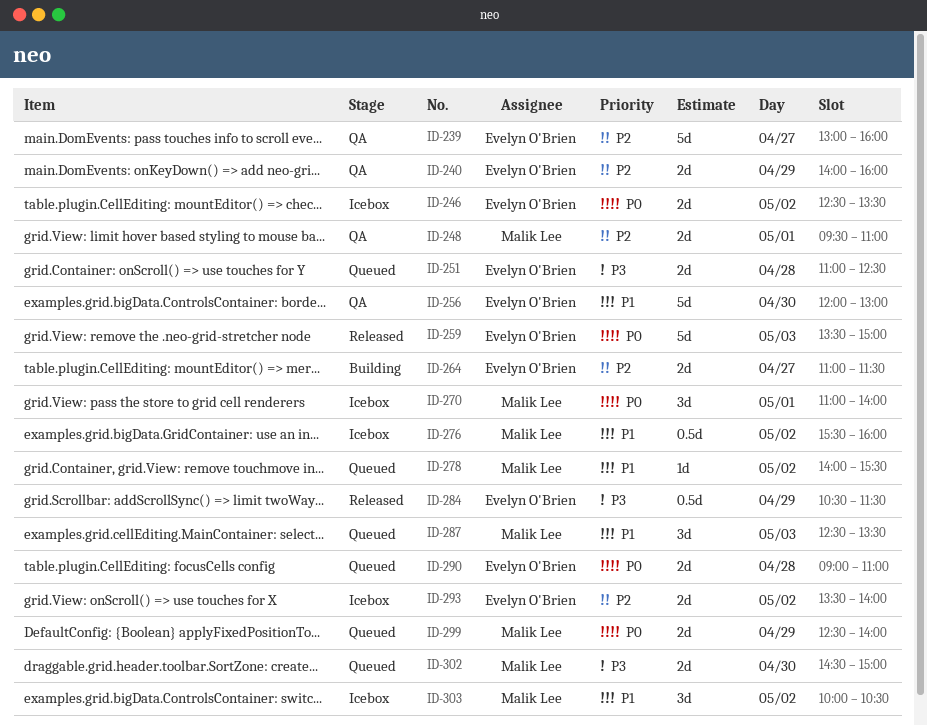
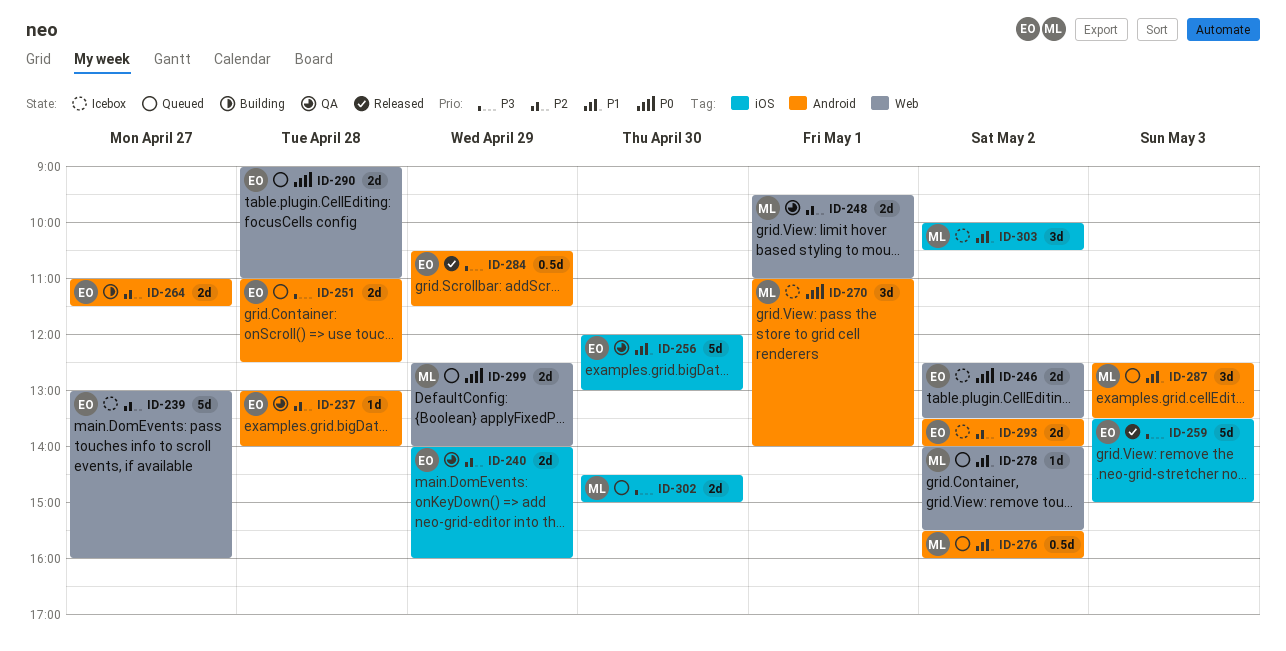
ID-237: none -> present
ID-239, status: QA -> Icebox
ID-259, priority: P0 -> P3
ID-276, status: Icebox -> Queued

